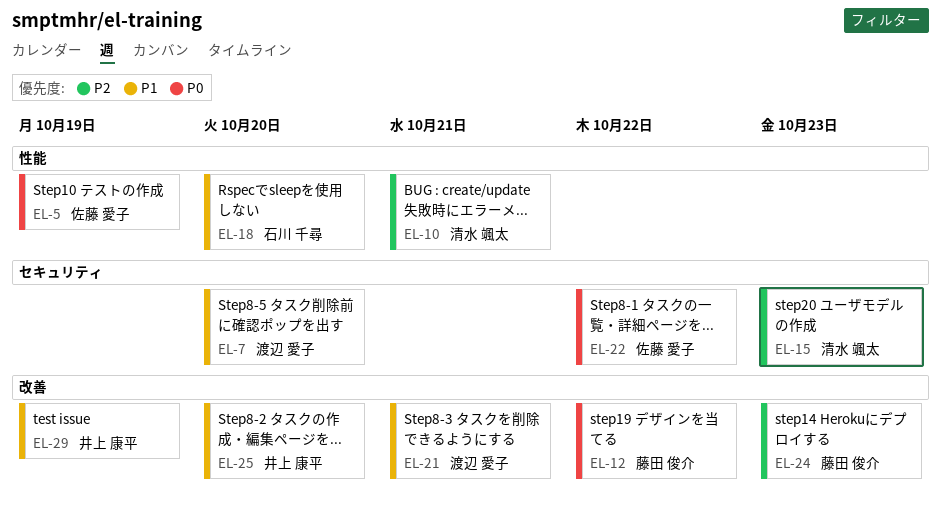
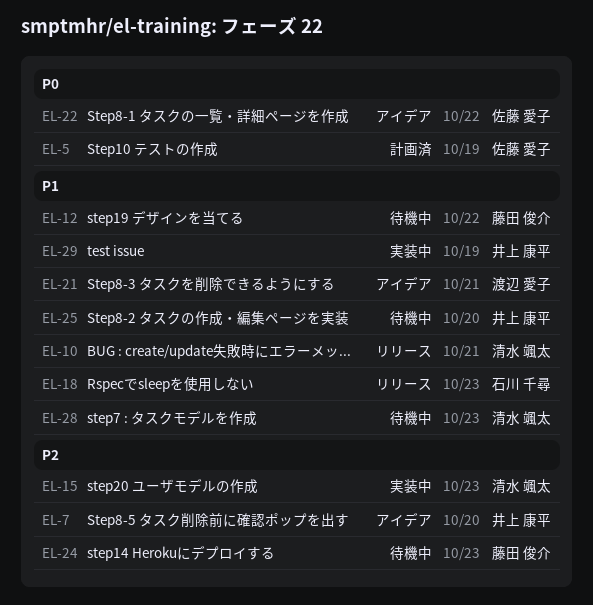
EL-7, owner: 渡辺 愛子 -> 井上 康平
EL-7, priority: P1 -> P2
EL-10, priority: P2 -> P1
EL-12, priority: P0 -> P1
EL-18, due: Oct 20 -> Oct 23
EL-28: none -> present

